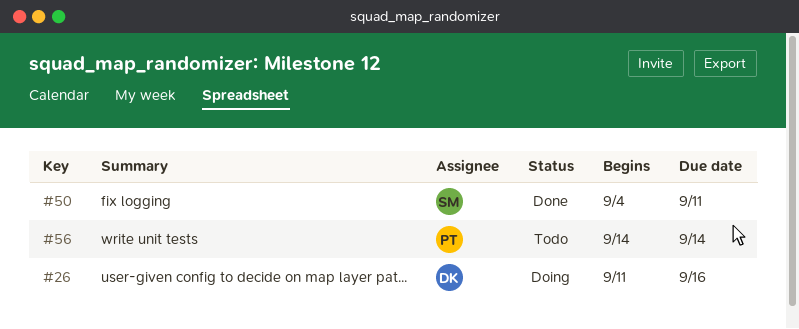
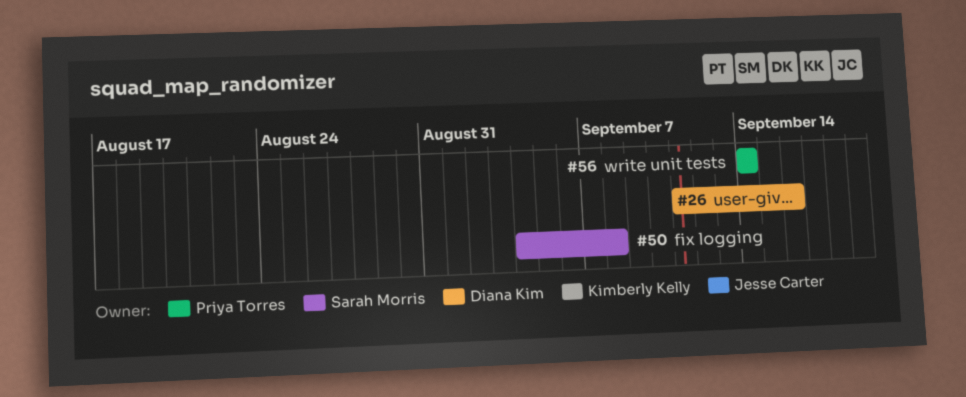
#50, due: Sep 11 -> Sep 8

